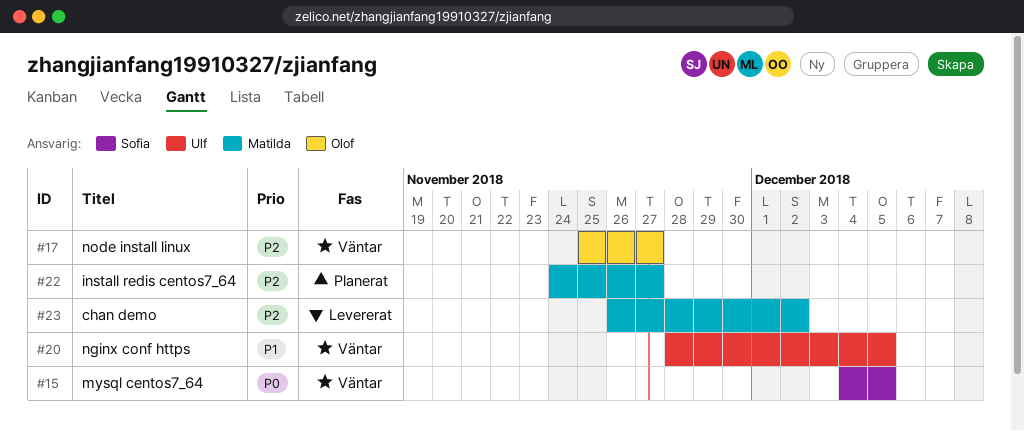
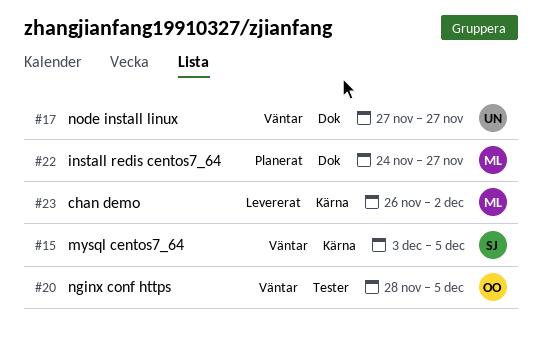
#15, start: Dec 4 -> Dec 3
#17, owner: Olof -> Ulf
#17, start: Nov 25 -> Nov 27
#20, owner: Ulf -> Olof

